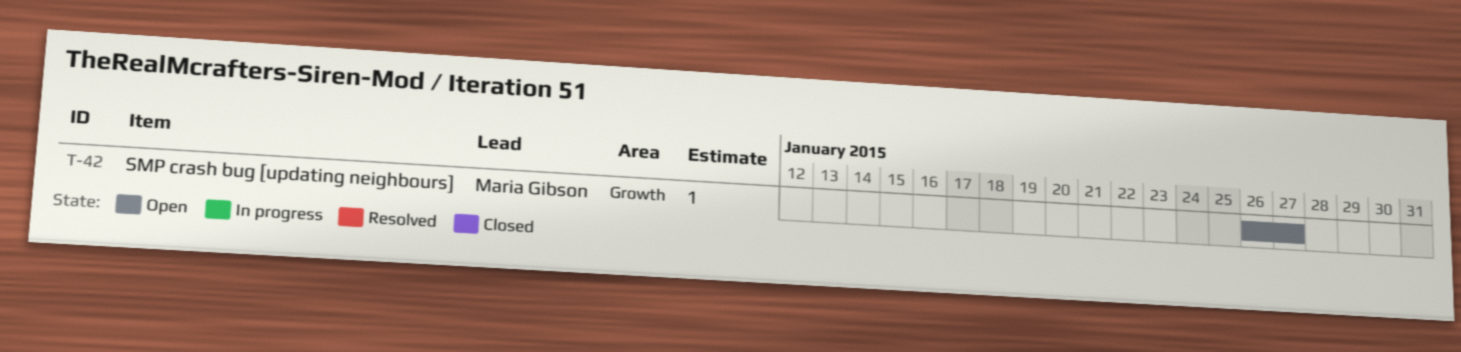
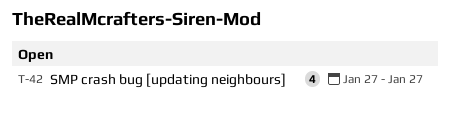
T-42, estimate: 1 -> 4
T-42, start: Jan 26 -> Jan 27

